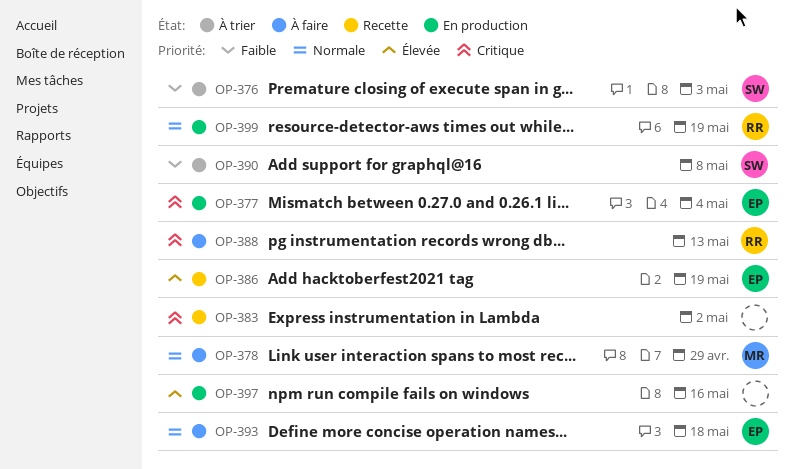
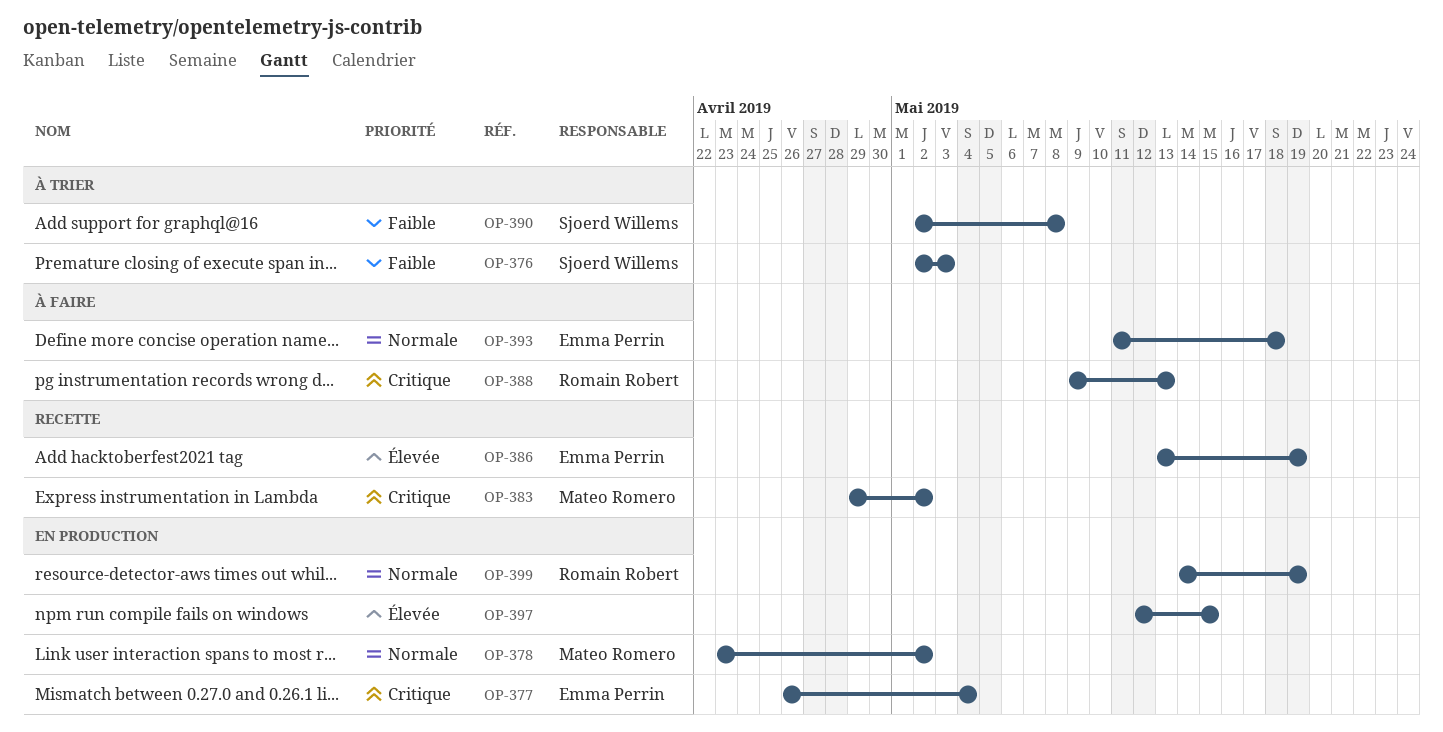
OP-378, status: À faire -> En production
OP-378, due: Apr 29 -> May 2
OP-383, owner: none -> Mateo Romero
OP-397, due: May 16 -> May 15

